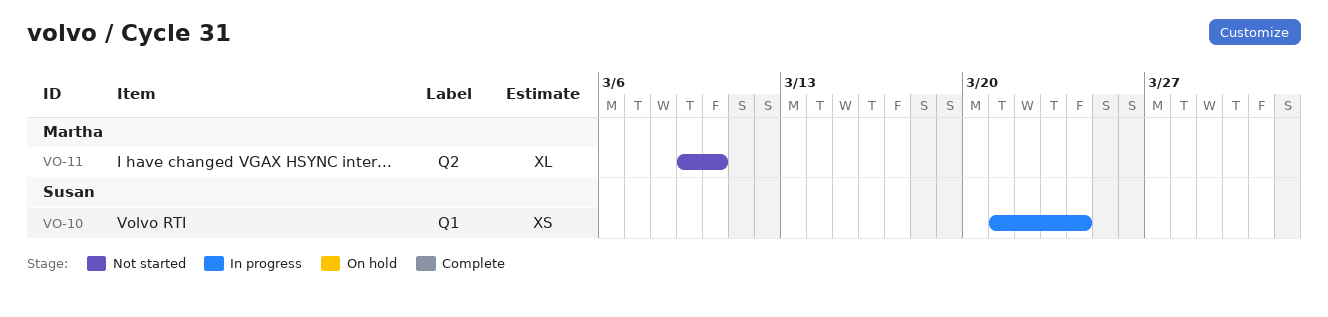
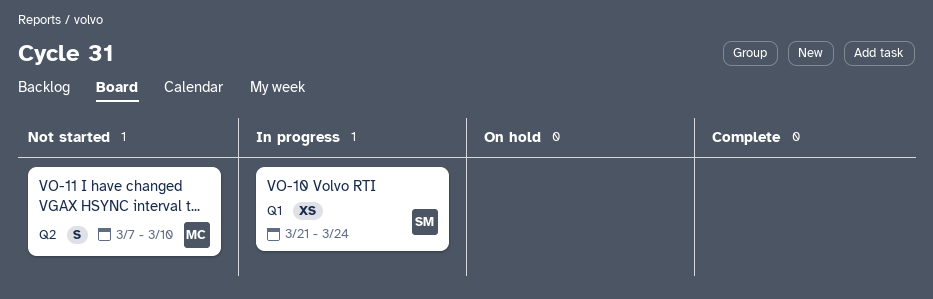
VO-11, estimate: XL -> S
VO-11, start: Mar 9 -> Mar 7

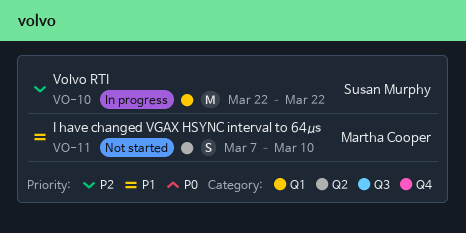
VO-10, estimate: XS -> M
VO-10, start: Mar 21 -> Mar 22
VO-10, due: Mar 24 -> Mar 22

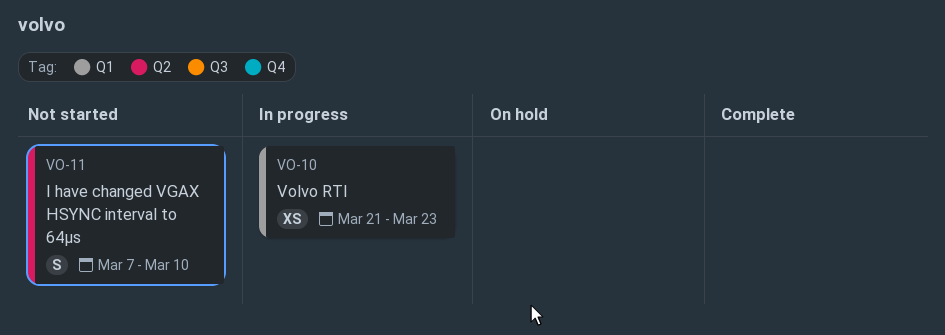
VO-10, estimate: M -> XS
VO-10, start: Mar 22 -> Mar 21
VO-10, due: Mar 22 -> Mar 23

